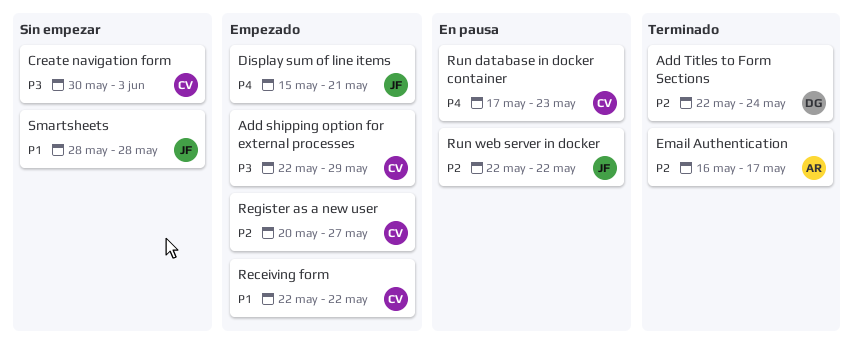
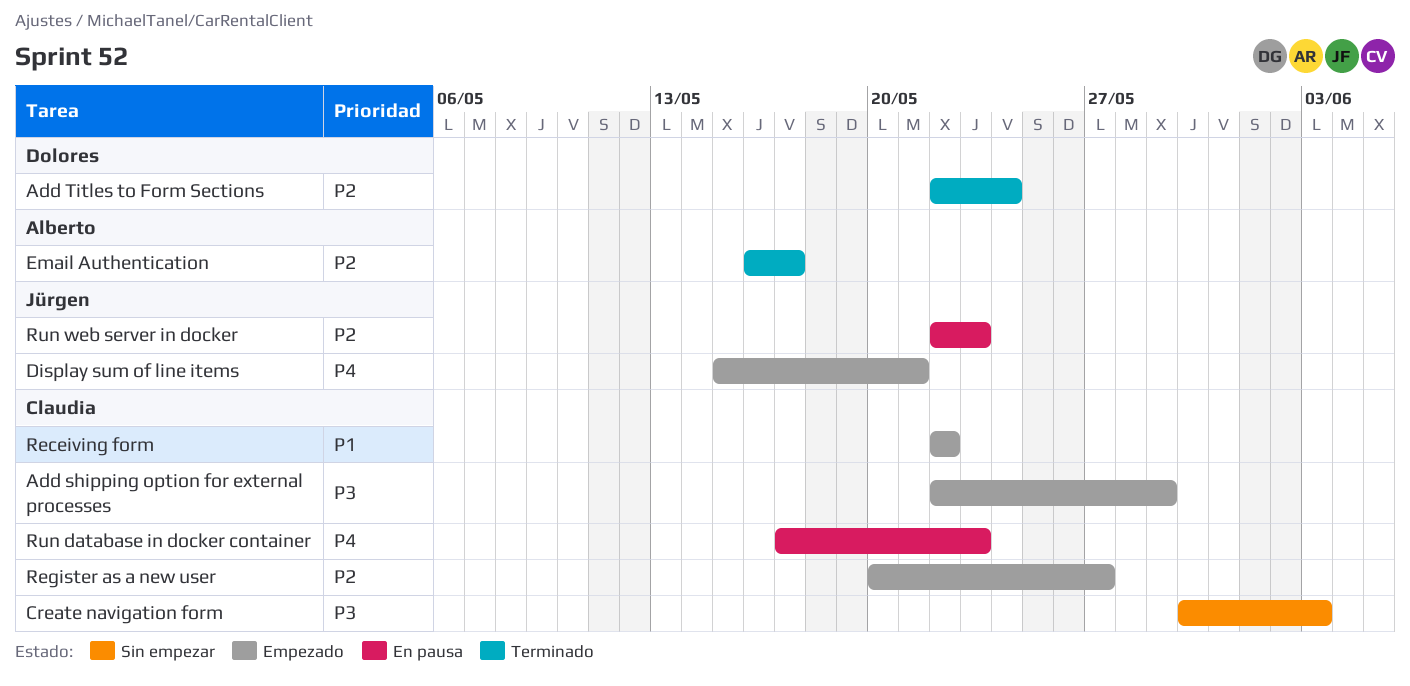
Run web server in docker, due: May 22 -> May 23
Smartsheets: present -> none

